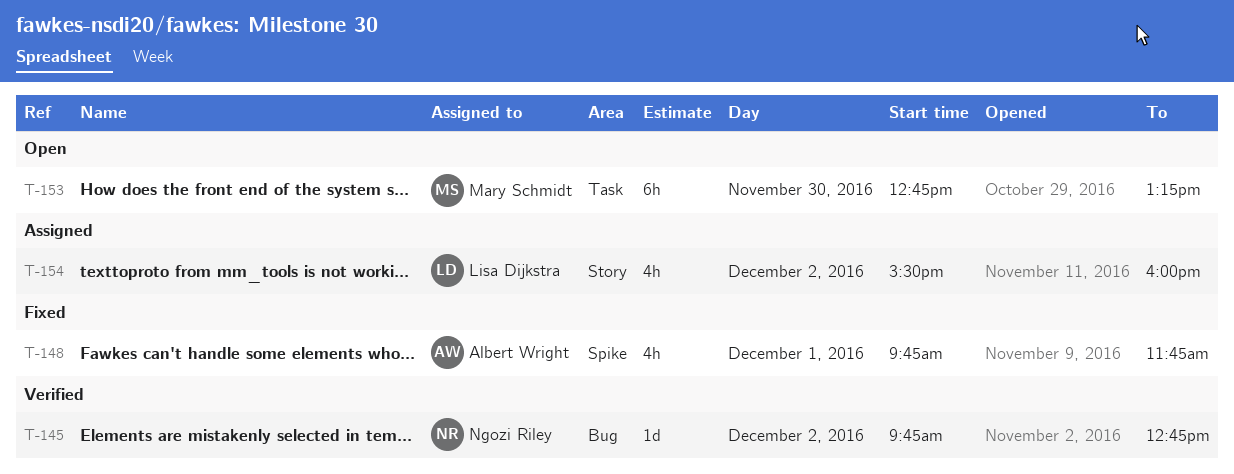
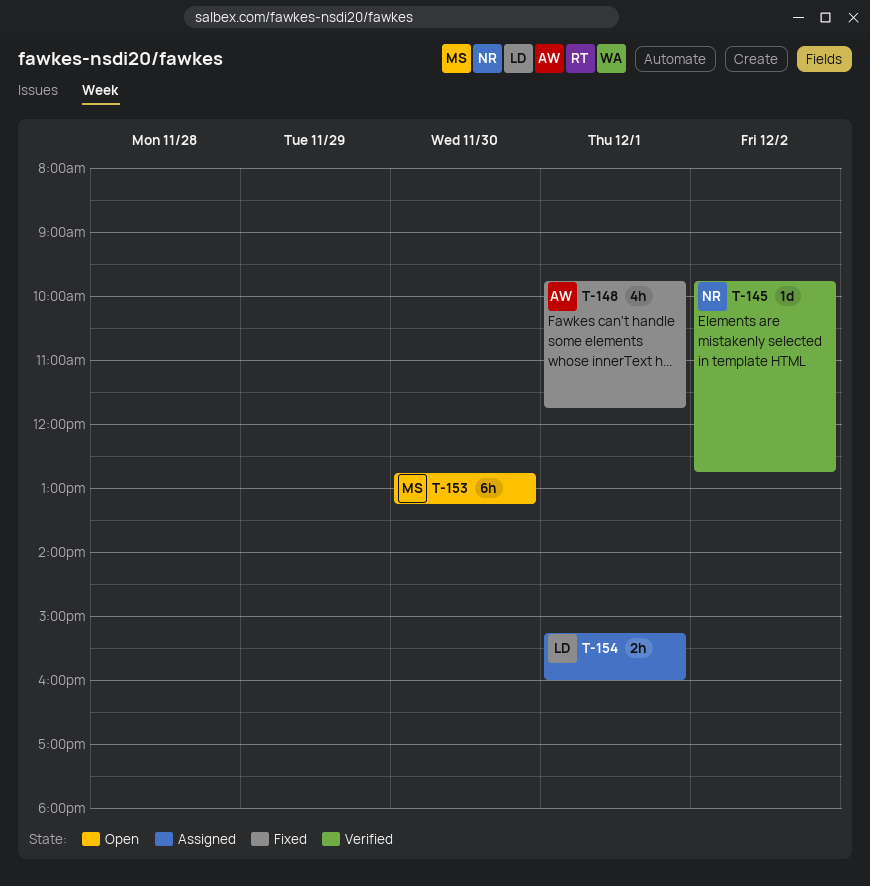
T-154, estimate: 4h -> 2h
T-154, day: Dec 2 -> Dec 1
T-154, begins: 15:30 -> 15:15

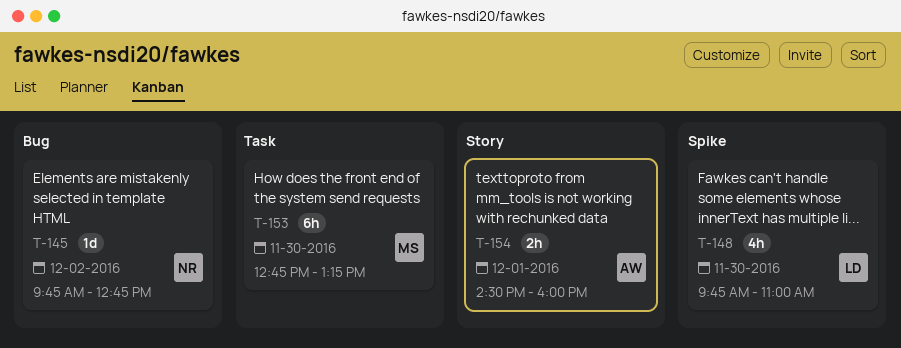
T-148, owner: AW -> LD
T-148, day: Dec 1 -> Nov 30
T-148, ends: 11:45 -> 11:00
T-154, owner: LD -> AW
T-154, begins: 15:15 -> 14:30

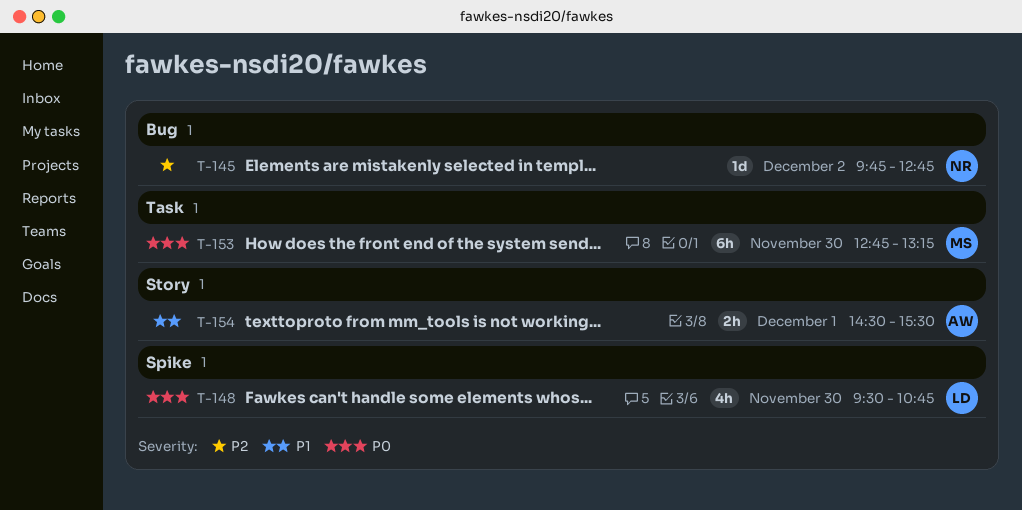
T-148, begins: 09:45 -> 09:30
T-148, ends: 11:00 -> 10:45
T-154, ends: 16:00 -> 15:30

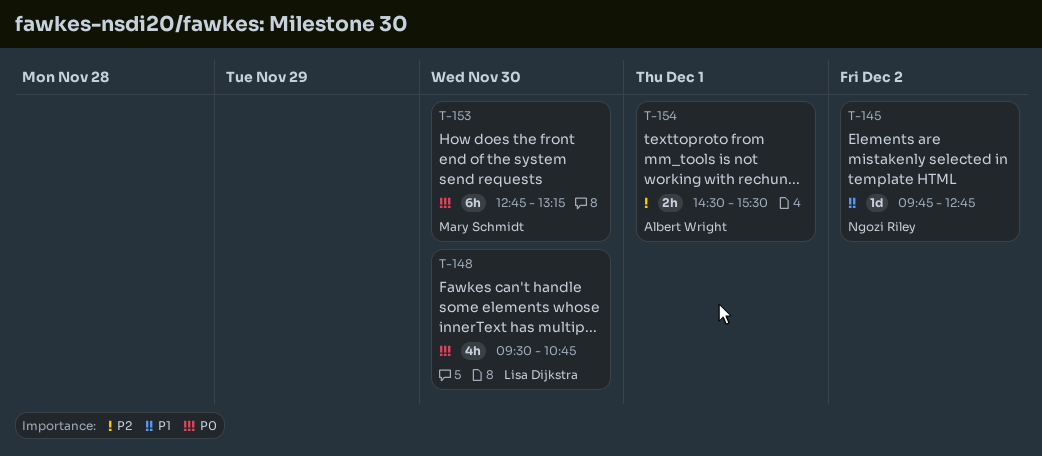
T-145, priority: P2 -> P1
T-154, priority: P1 -> P2

